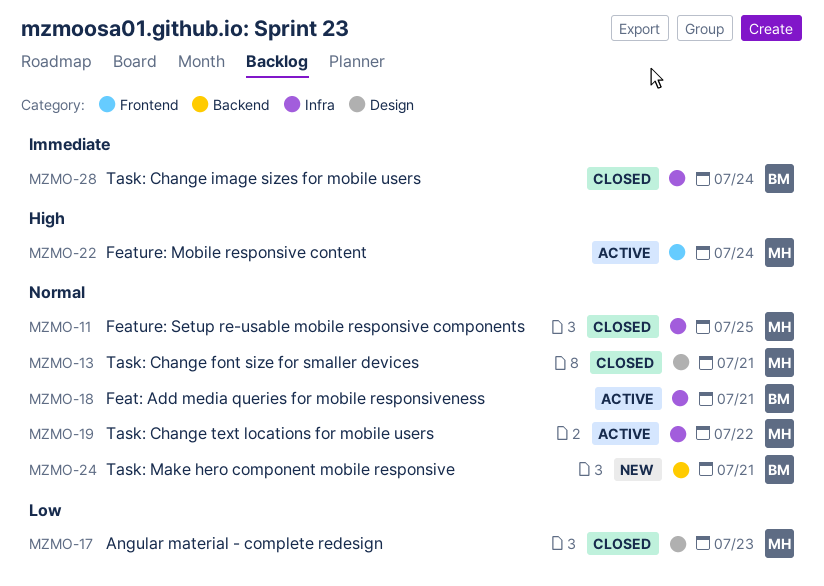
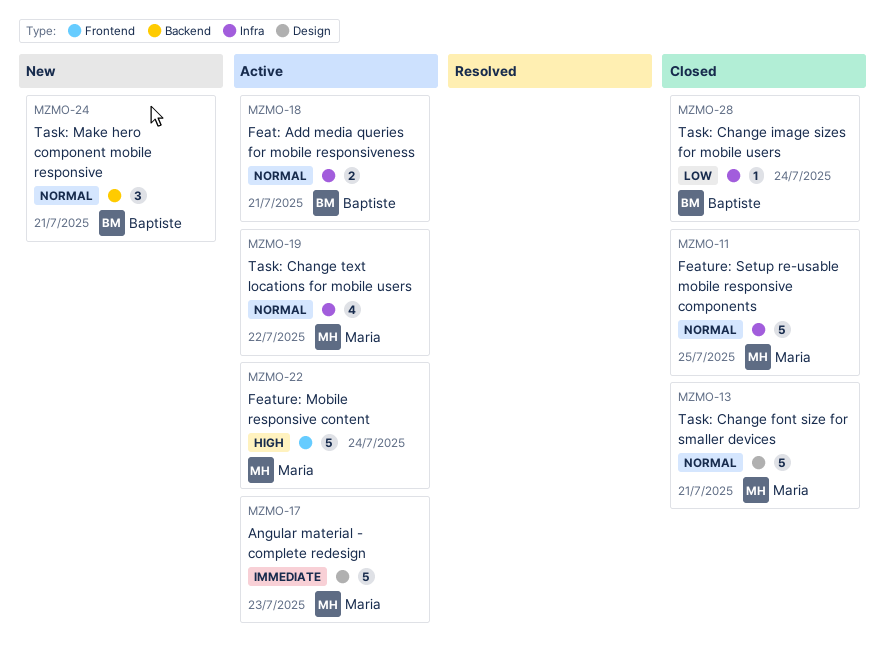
MZMO-17, status: Closed -> Active
MZMO-17, priority: Low -> Immediate
MZMO-28, priority: Immediate -> Low

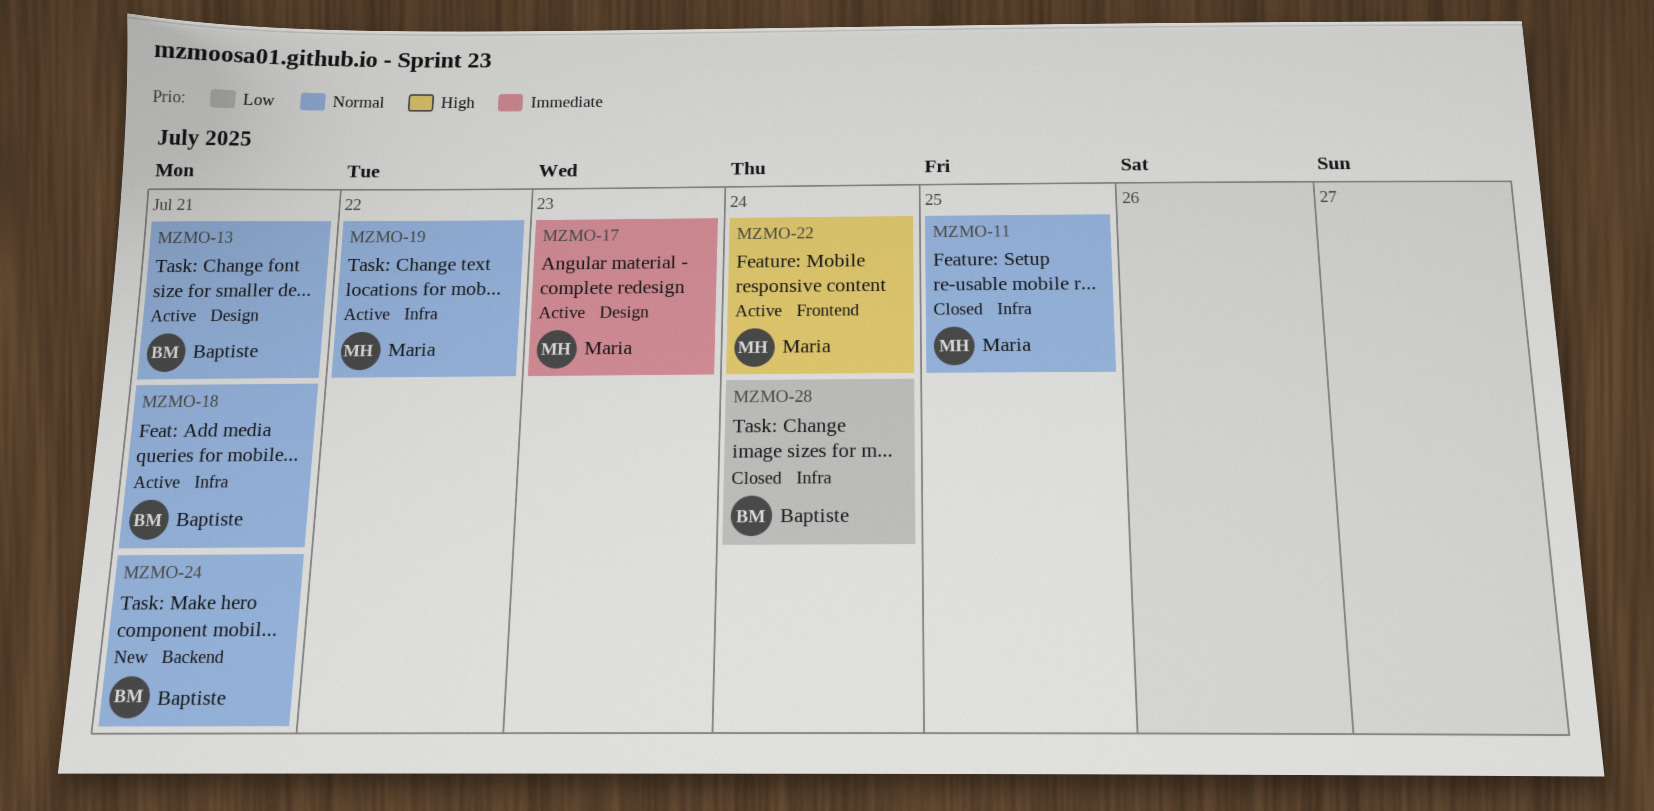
MZMO-13, status: Closed -> Active
MZMO-13, owner: Maria -> Baptiste

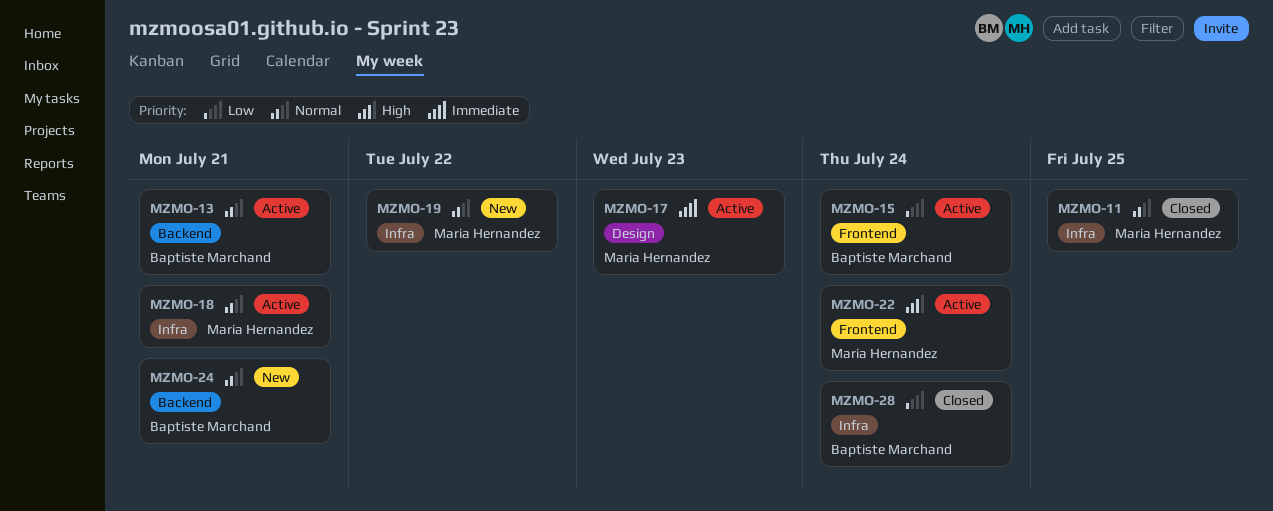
MZMO-13, label: Design -> Backend
MZMO-15: none -> present
MZMO-18, owner: Baptiste Marchand -> Maria Hernandez
MZMO-19, status: Active -> New

